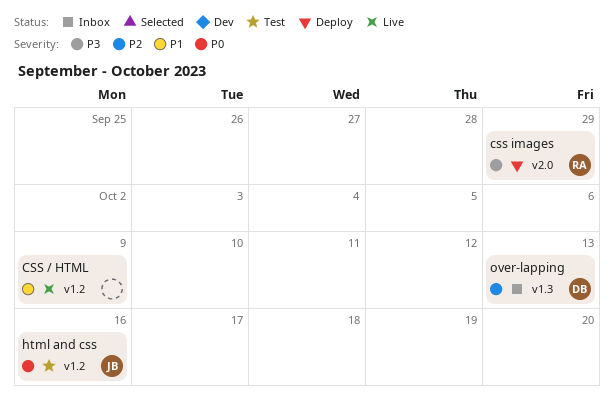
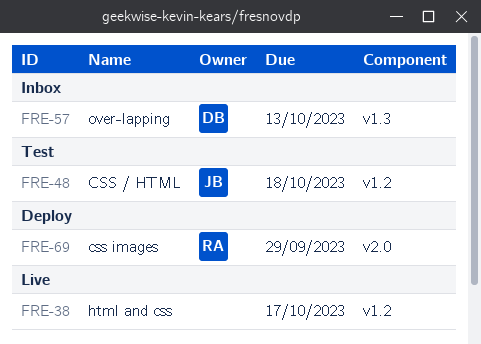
CSS / HTML, status: Live -> Test
CSS / HTML, owner: none -> JB
CSS / HTML, due: Oct 9 -> Oct 18
html and css, status: Test -> Live
html and css, owner: JB -> none
html and css, due: Oct 16 -> Oct 17

